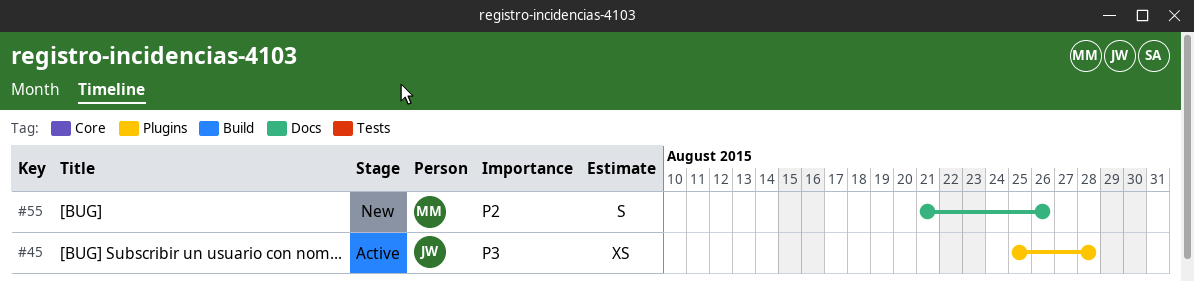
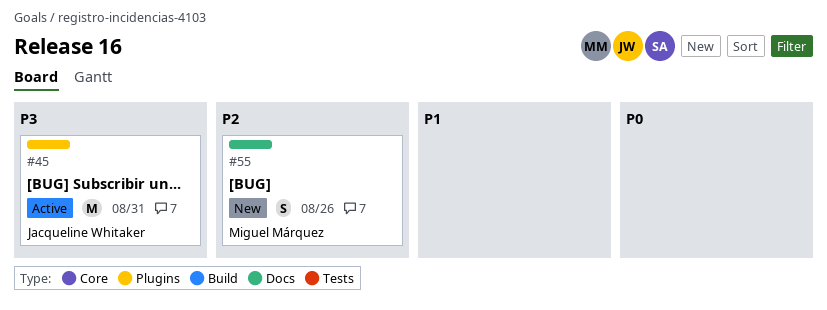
#45, estimate: XS -> M
#45, due: Aug 28 -> Aug 31

